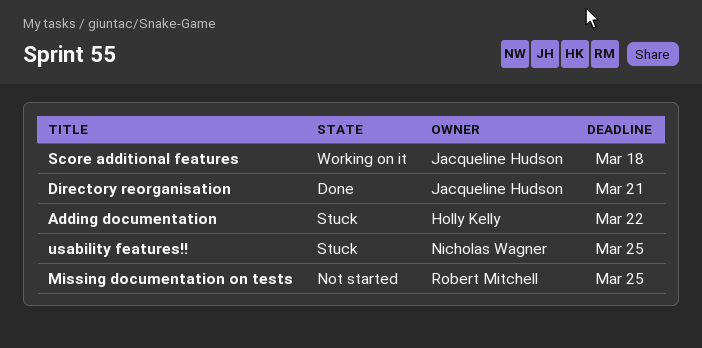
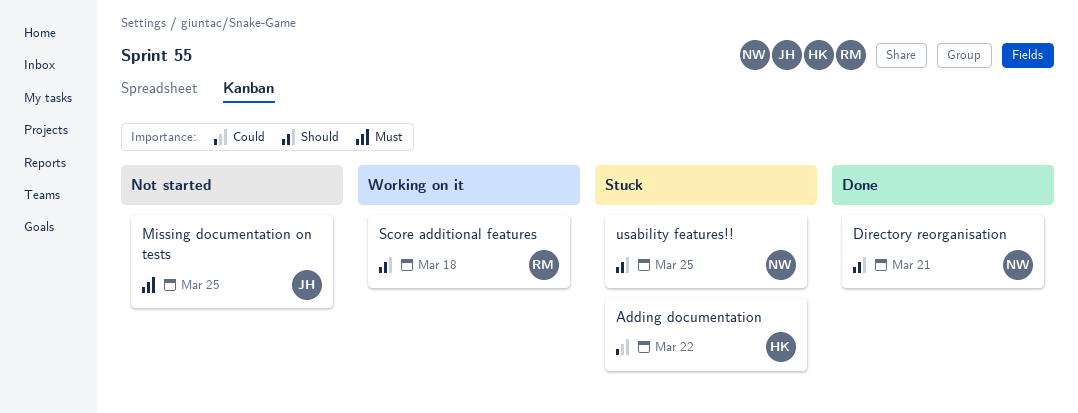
Directory reorganisation, owner: Jacqueline Hudson -> Nicholas Wagner
Missing documentation on tests, owner: Robert Mitchell -> Jacqueline Hudson
Score additional features, owner: Jacqueline Hudson -> Robert Mitchell

